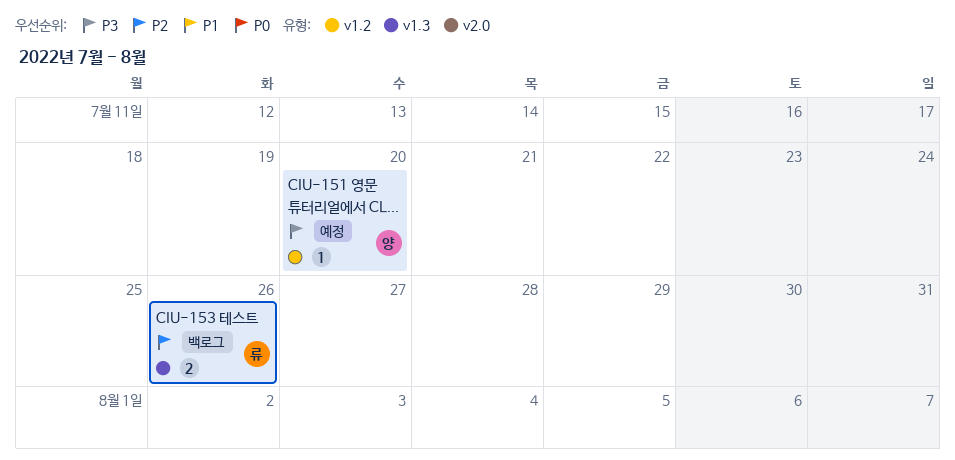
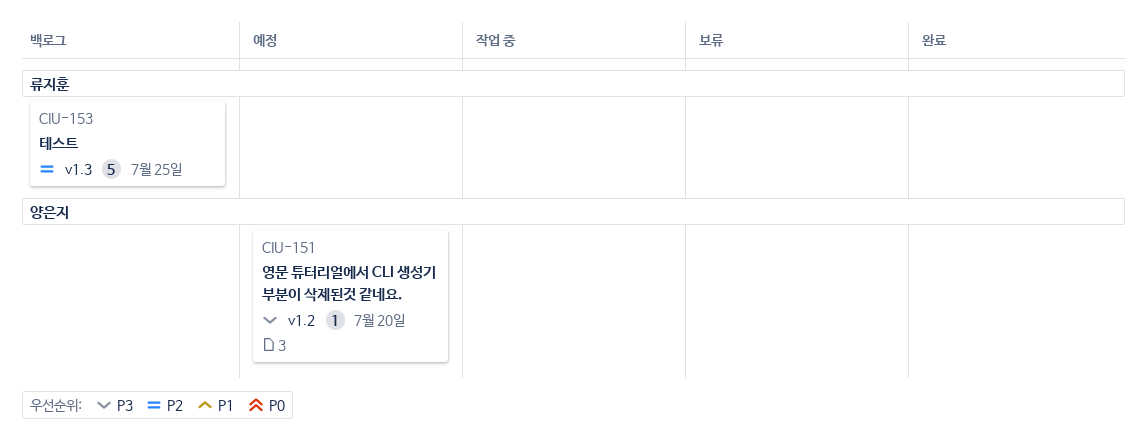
CIU-153, estimate: 2 -> 5
CIU-153, due: Jul 26 -> Jul 25

